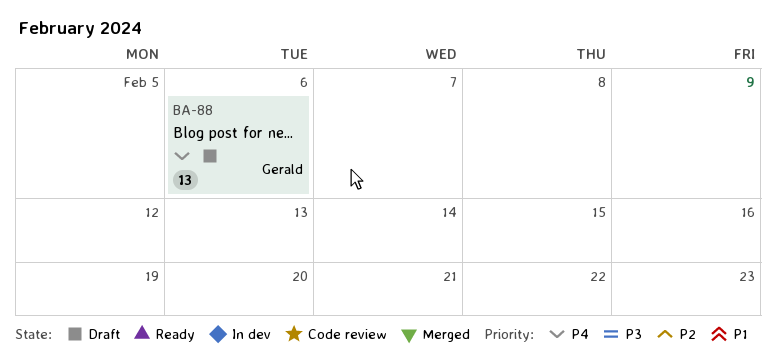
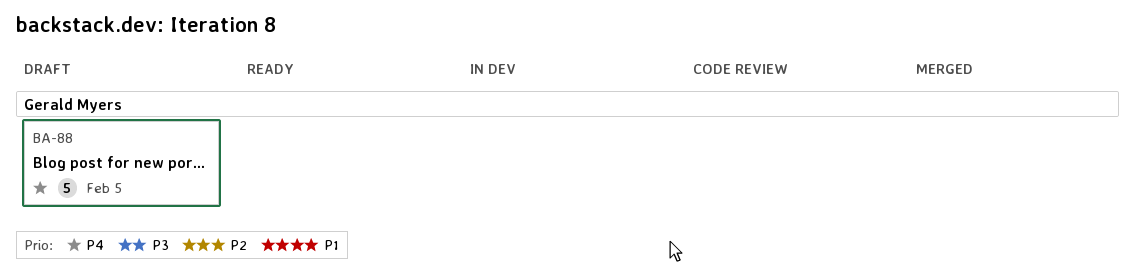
BA-88, estimate: 13 -> 5
BA-88, due: Feb 6 -> Feb 5

